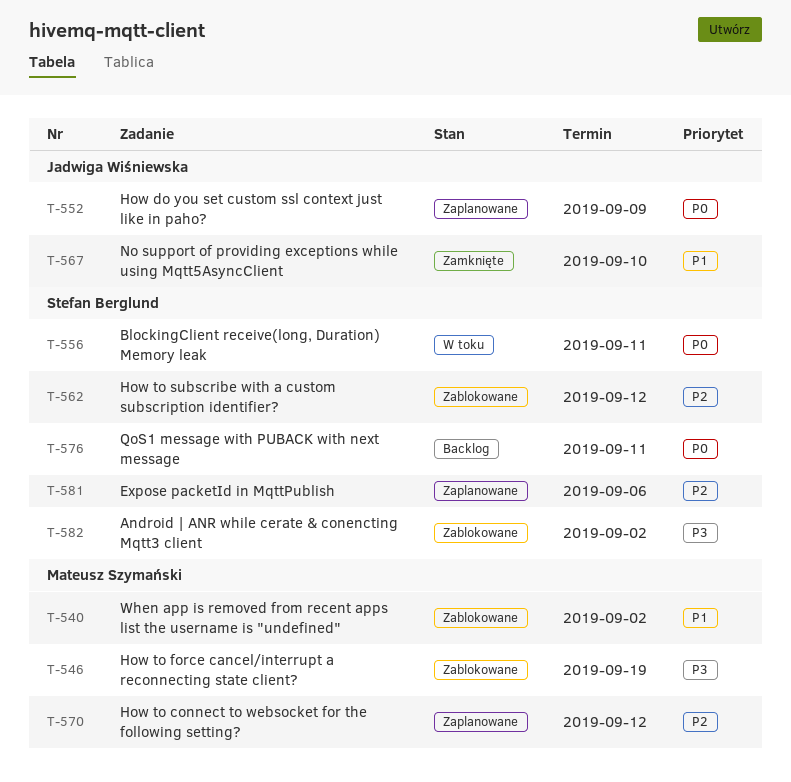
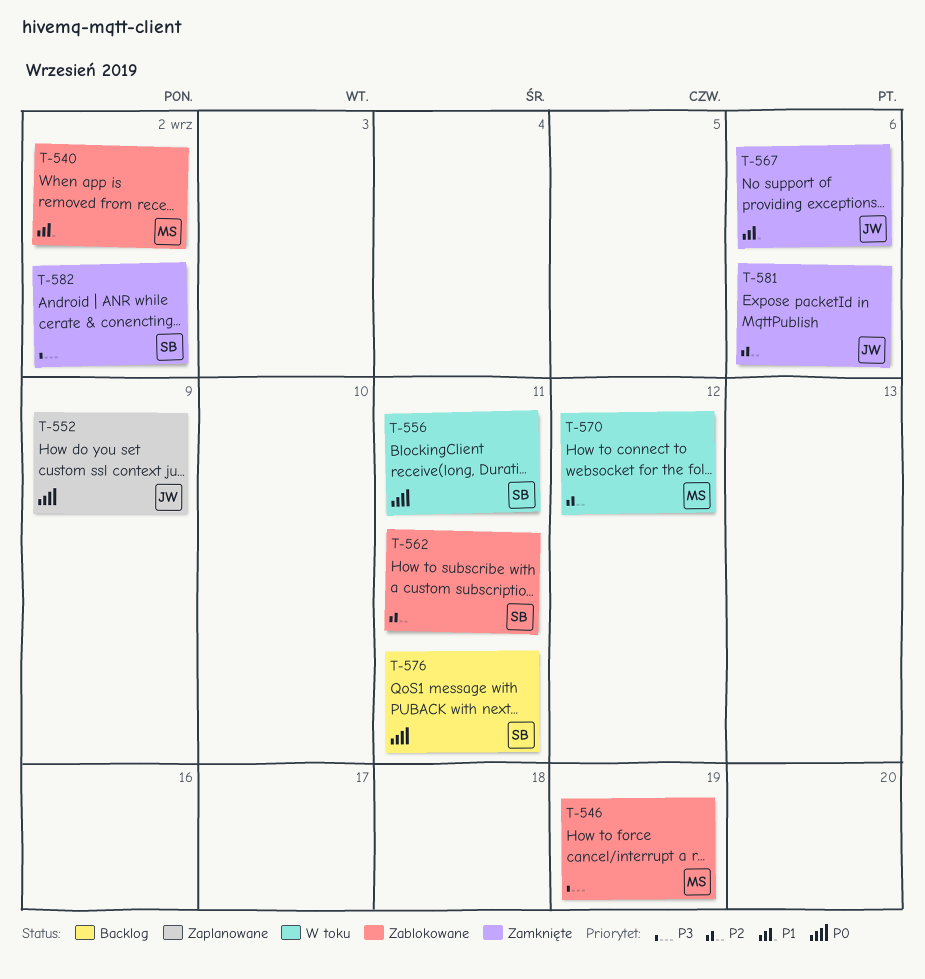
T-562, due: Sep 12 -> Sep 11
T-567, due: Sep 10 -> Sep 6
T-570, status: Zaplanowane -> W toku
T-581, status: Zaplanowane -> Zamknięte
T-581, owner: Stefan Berglund -> Jadwiga Wiśniewska
T-582, status: Zablokowane -> Zamknięte

